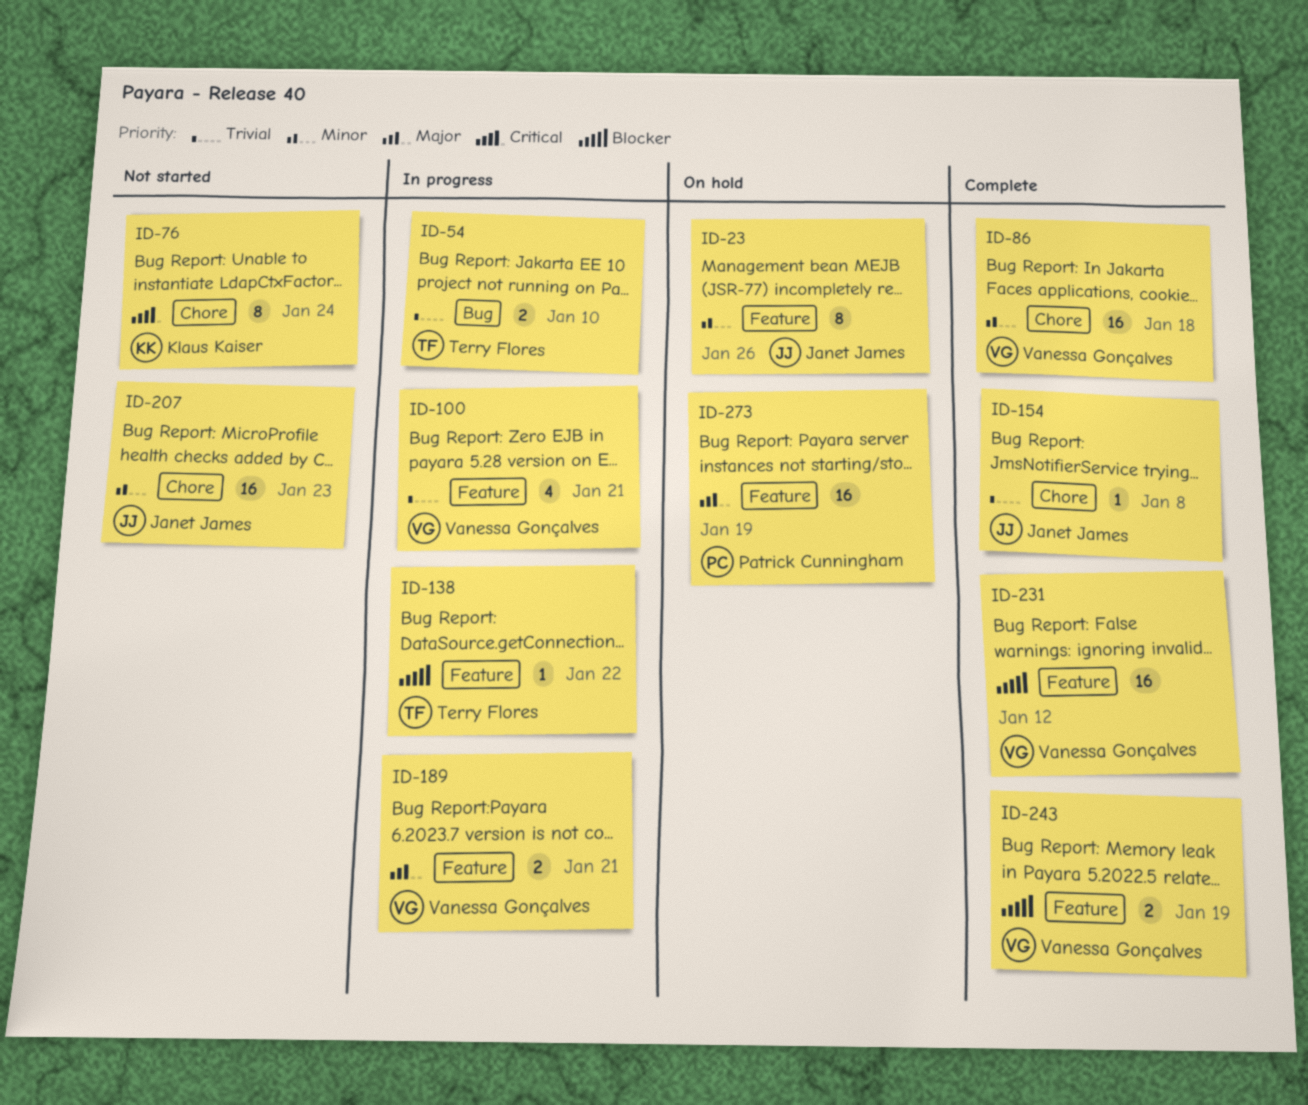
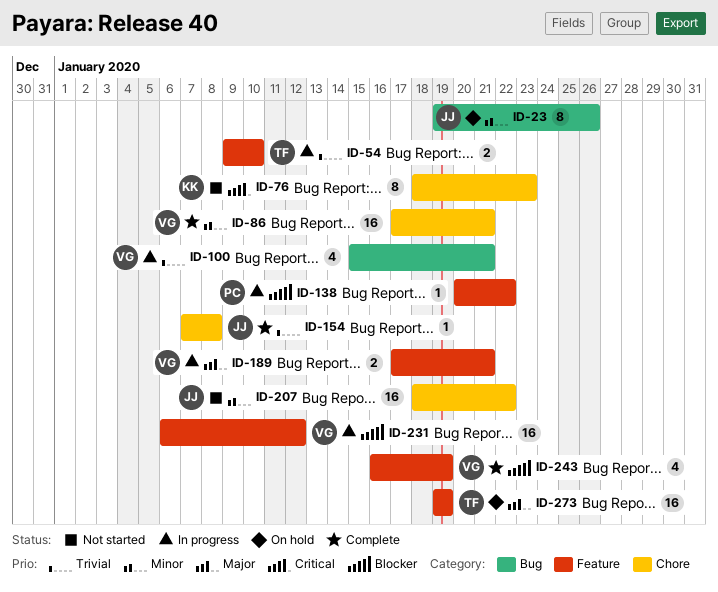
ID-23, label: Feature -> Bug
ID-54, label: Bug -> Feature
ID-76, due: Jan 24 -> Jan 23
ID-86, due: Jan 18 -> Jan 21
ID-100, label: Feature -> Bug
ID-138, owner: Terry Flores -> Patrick Cunningham
ID-207, due: Jan 23 -> Jan 22
ID-231, status: Complete -> In progress
ID-243, estimate: 2 -> 4
ID-273, owner: Patrick Cunningham -> Terry Flores

